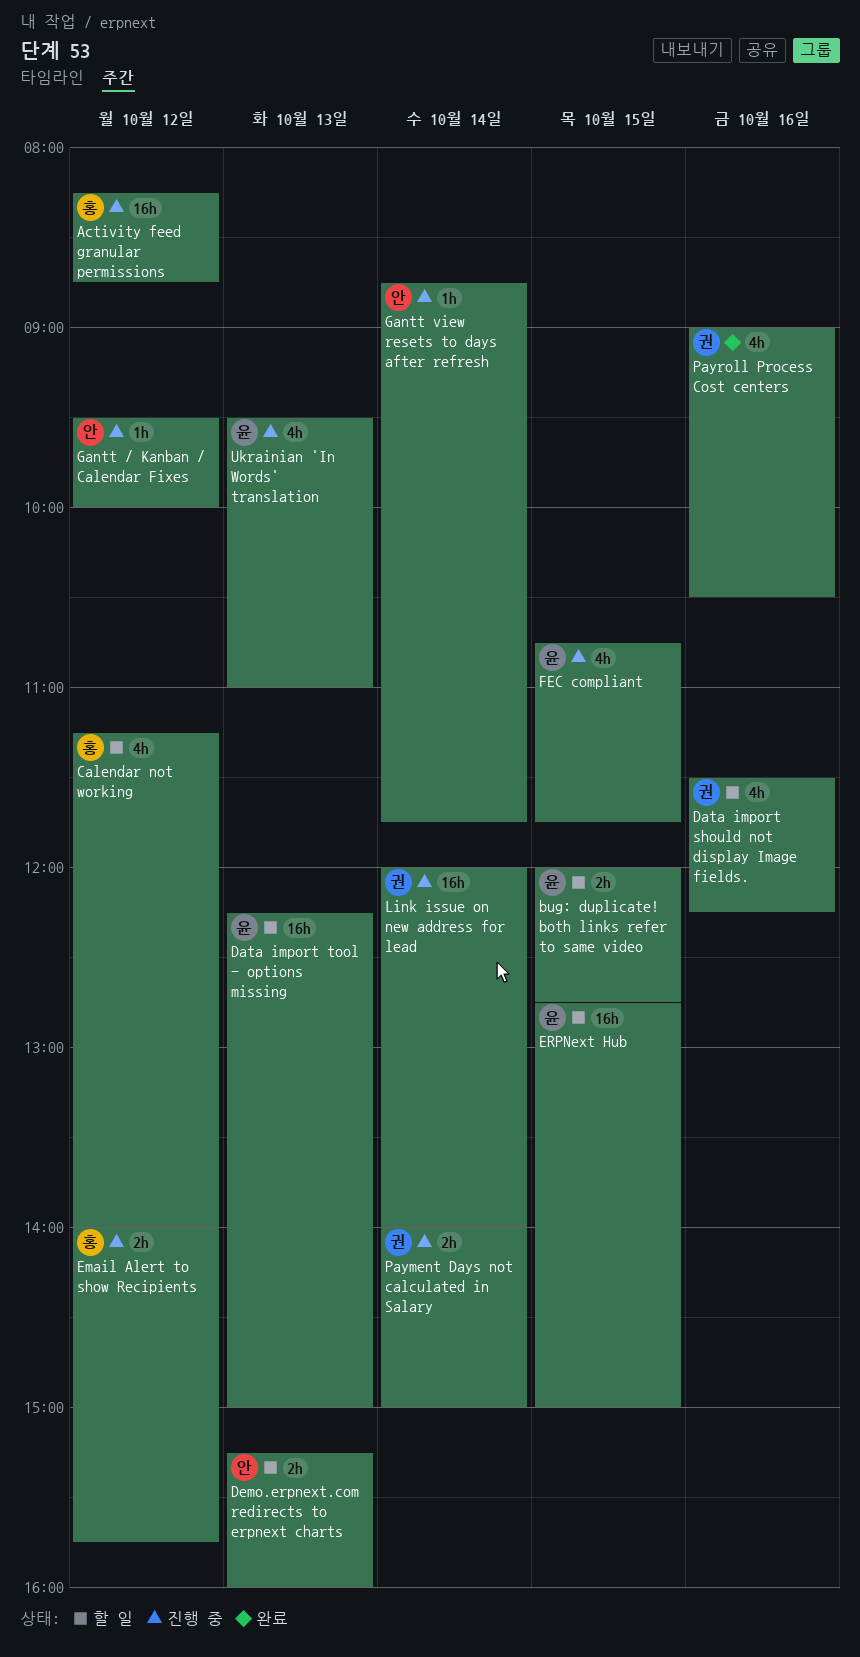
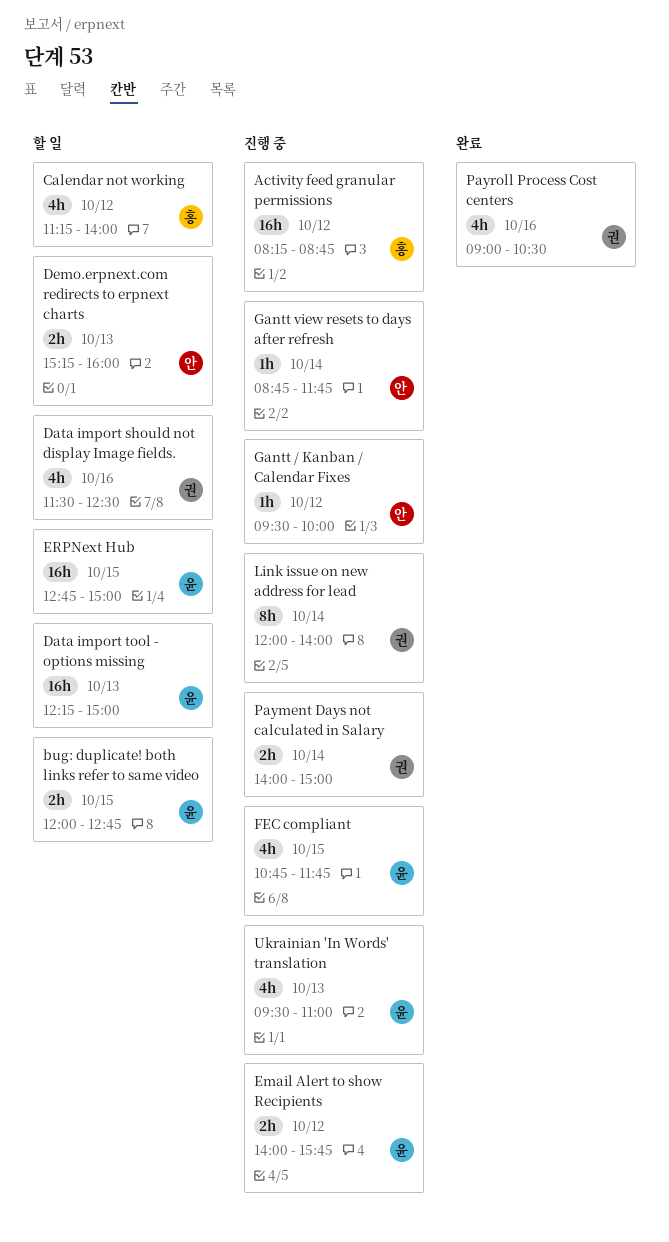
Data import should not display Image fields., ends: 12:15 -> 12:30
Email Alert to show Recipients, owner: 홍 -> 윤
Link issue on new address for lead, estimate: 16h -> 8h

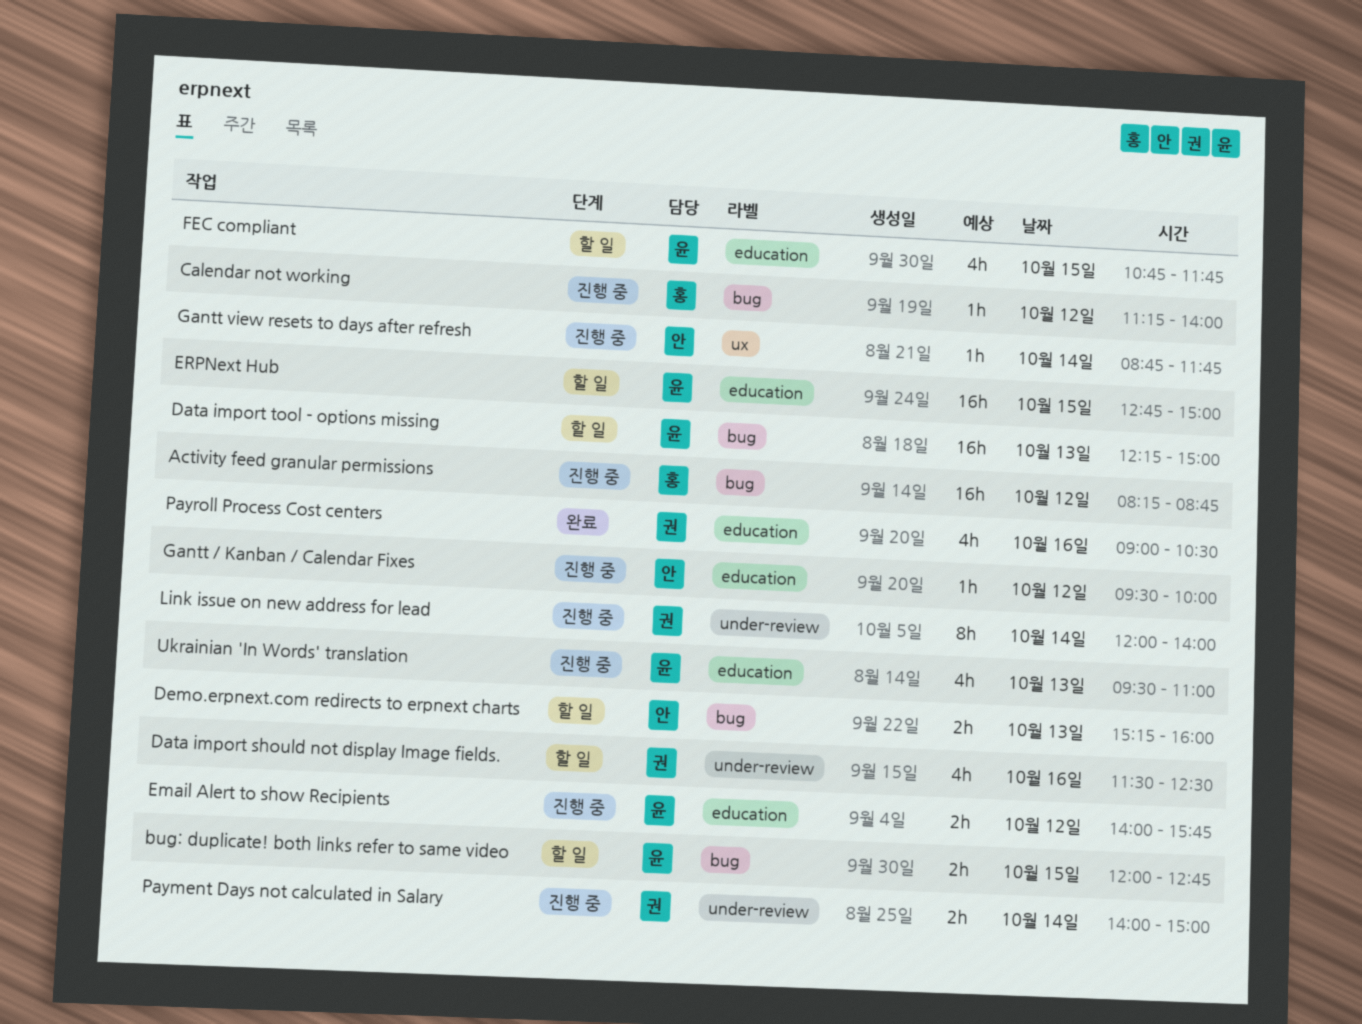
Calendar not working, status: 할 일 -> 진행 중
Calendar not working, estimate: 4h -> 1h
FEC compliant, status: 진행 중 -> 할 일

